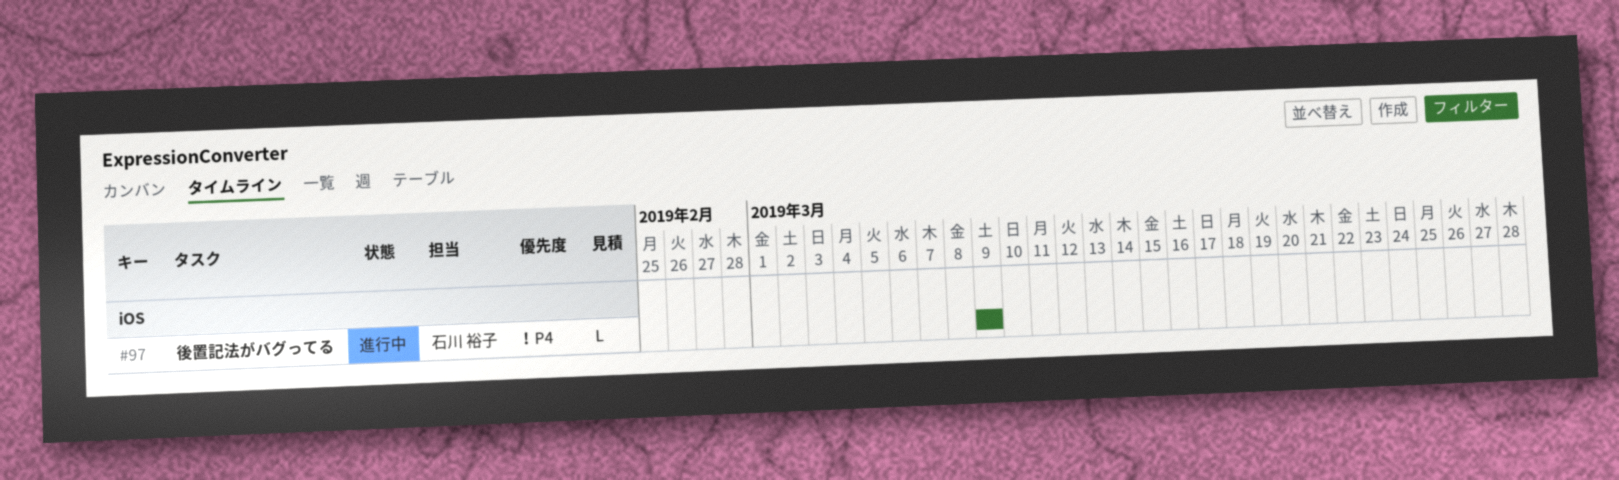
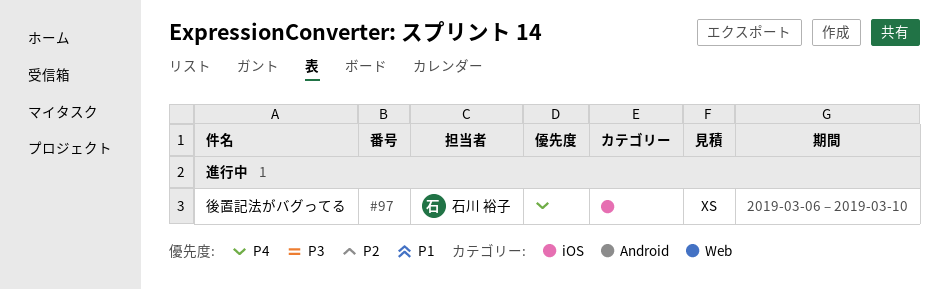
#97, estimate: L -> XS
#97, start: Mar 9 -> Mar 6
#97, due: Mar 9 -> Mar 10

